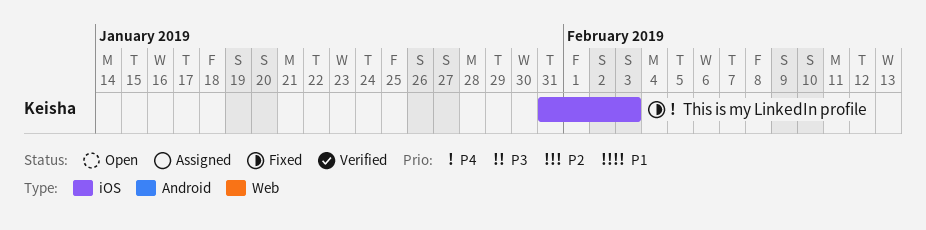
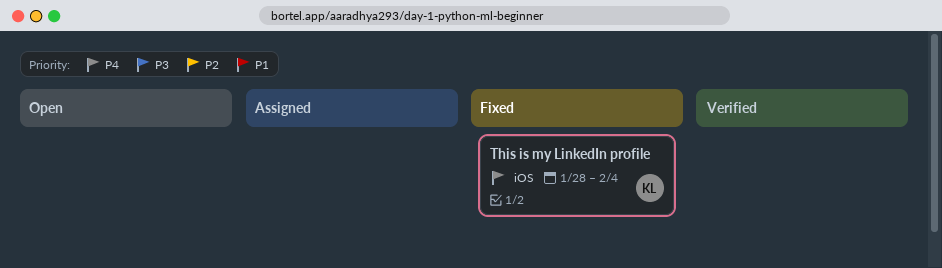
This is my LinkedIn profile, start: Jan 31 -> Jan 28
This is my LinkedIn profile, due: Feb 3 -> Feb 4

